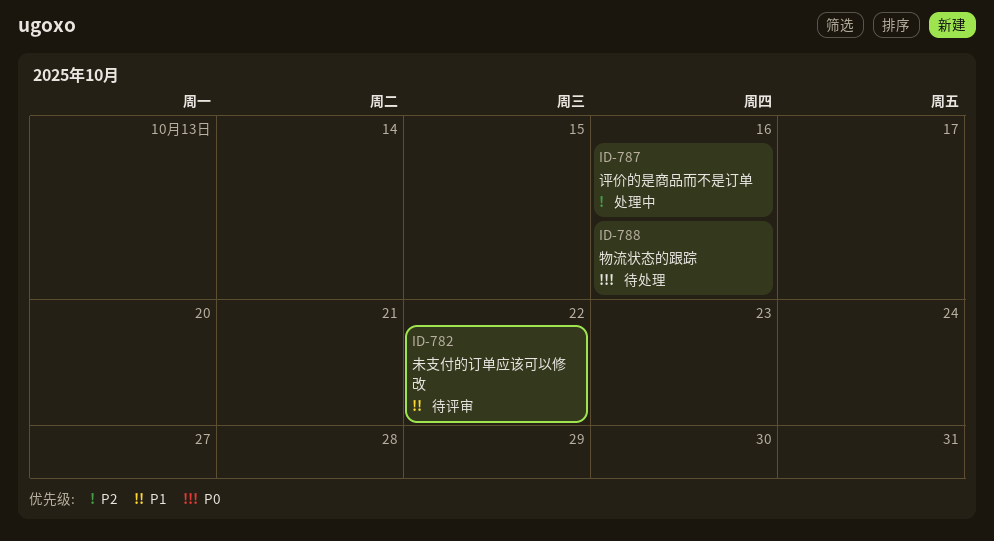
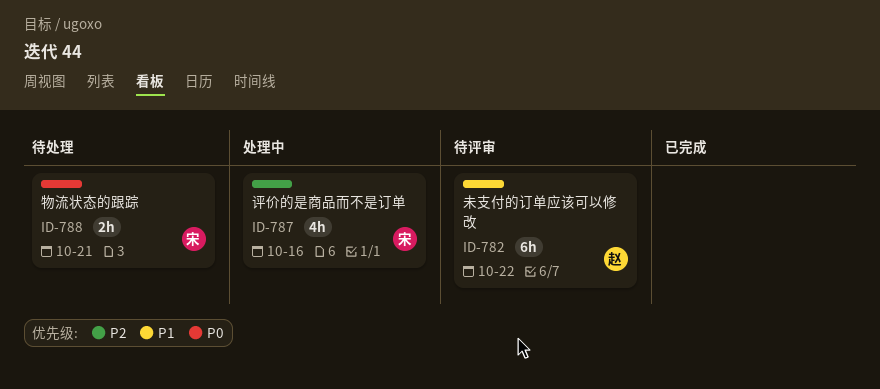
ID-788, due: Oct 16 -> Oct 21

